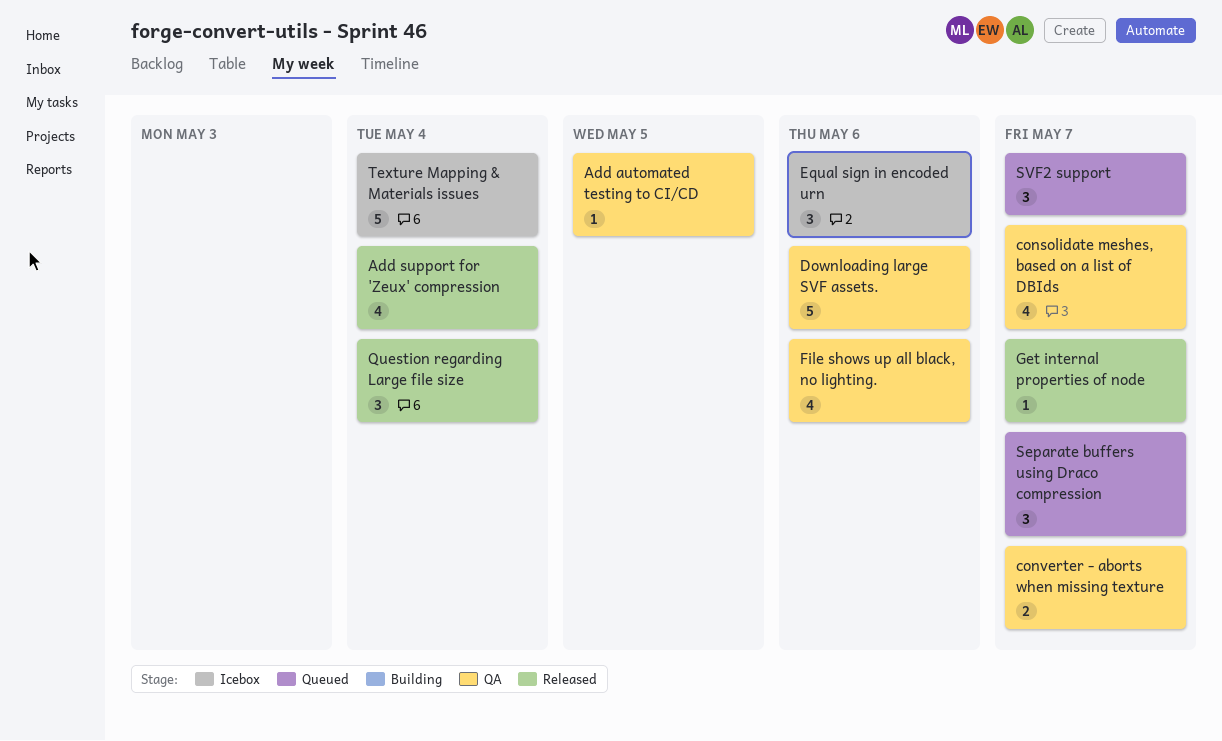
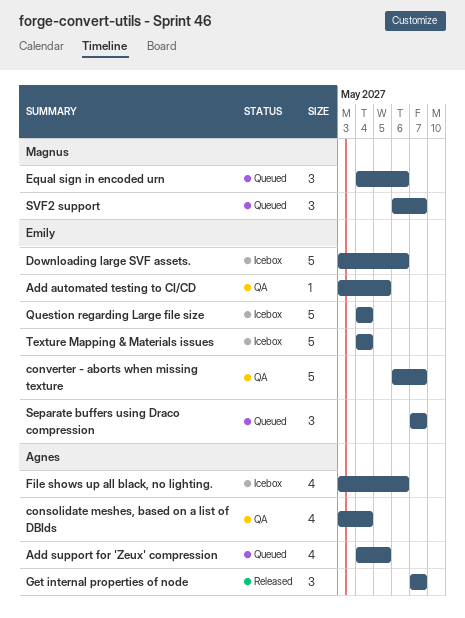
Add support for 'Zeux' compression, status: Released -> Queued
Add support for 'Zeux' compression, due: May 4 -> May 5
consolidate meshes, based on a list of DBIds, due: May 7 -> May 4
converter - aborts when missing texture, estimate: 2 -> 5
Downloading large SVF assets., status: QA -> Icebox
Equal sign in encoded urn, status: Icebox -> Queued
File shows up all black, no lighting., status: QA -> Icebox
Get internal properties of node, estimate: 1 -> 3
Question regarding Large file size, status: Released -> Icebox
Question regarding Large file size, estimate: 3 -> 5

